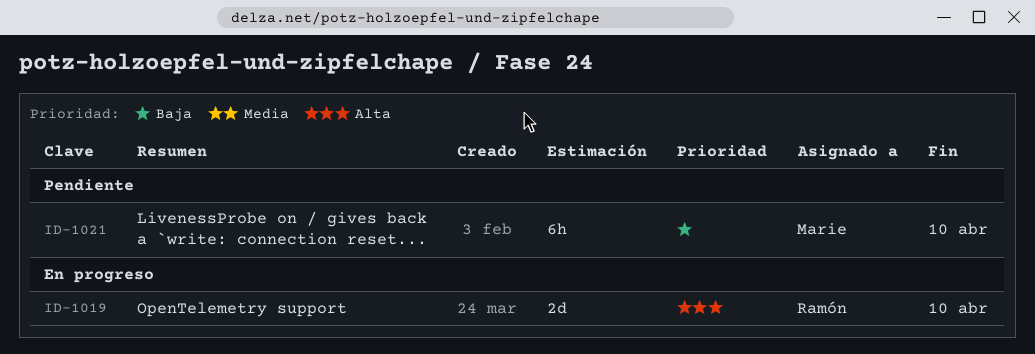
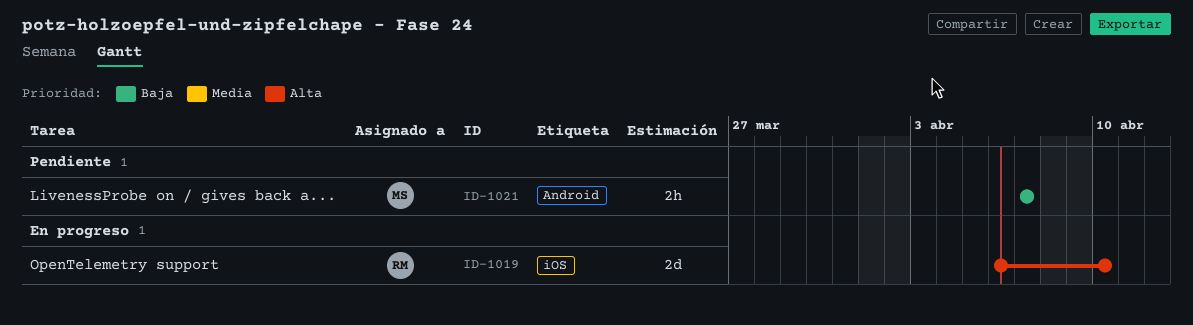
ID-1021, estimate: 6h -> 2h
ID-1021, due: Apr 10 -> Apr 7

